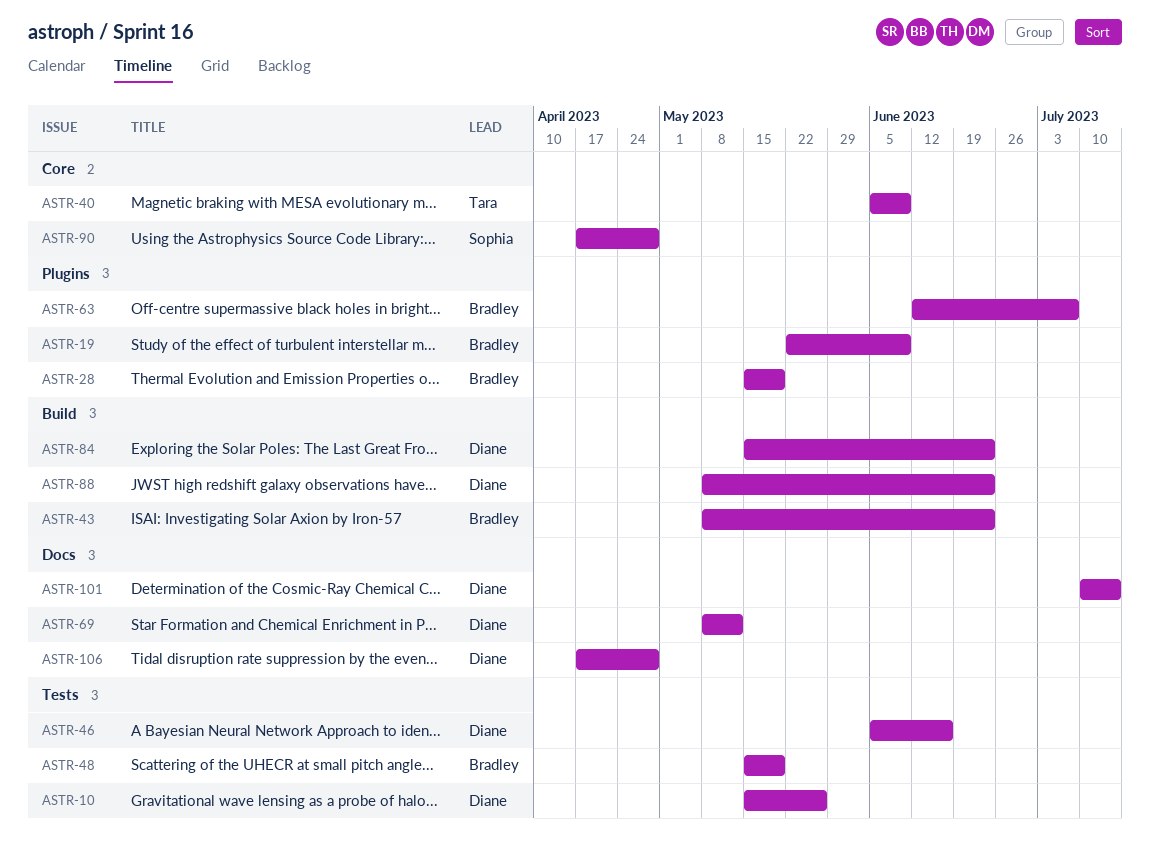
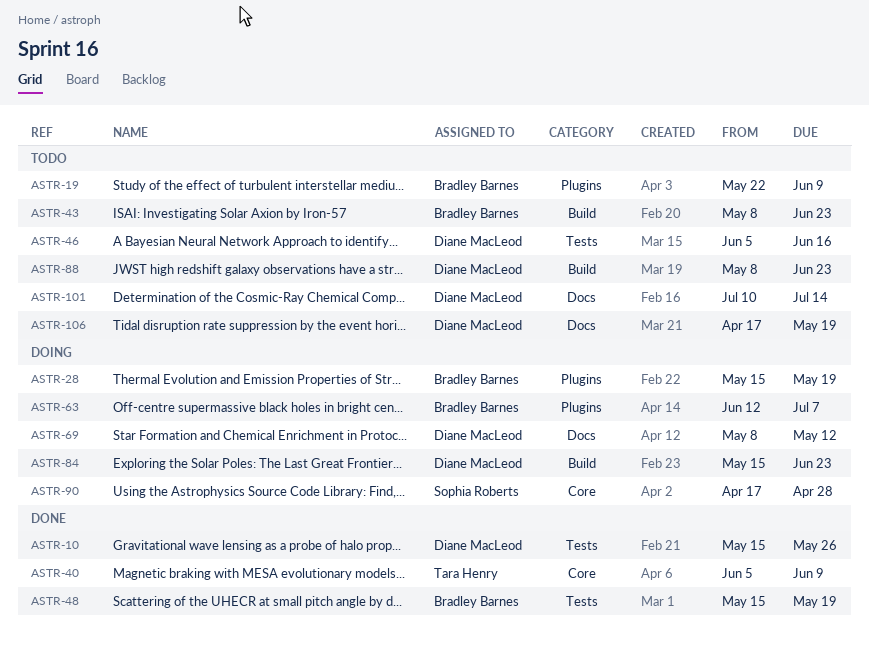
ASTR-106, due: Apr 28 -> May 19

